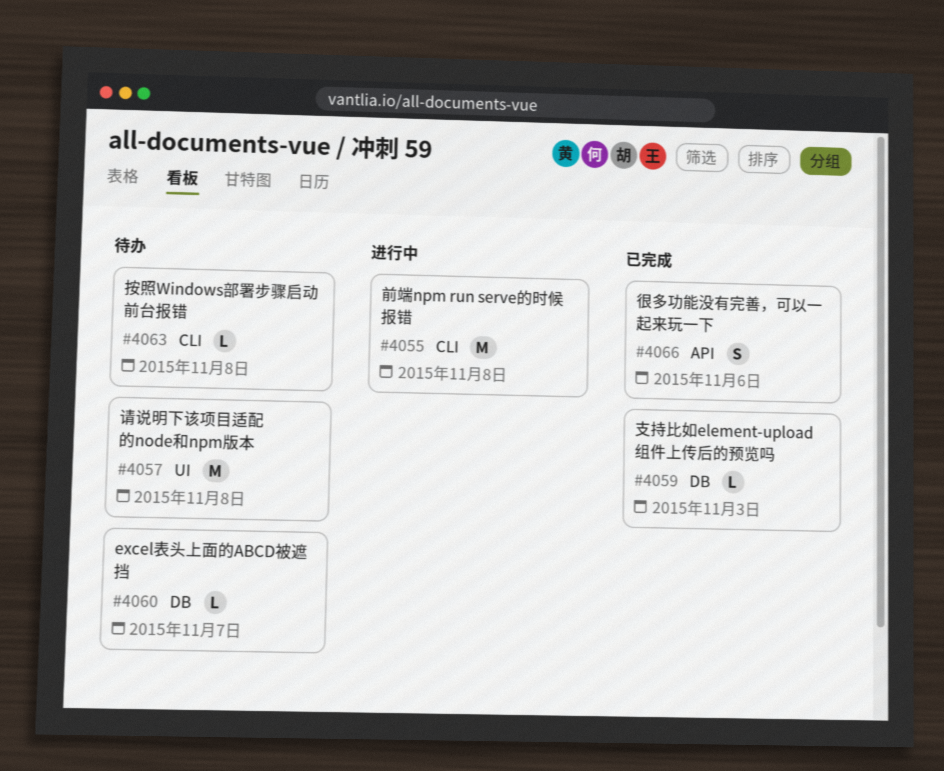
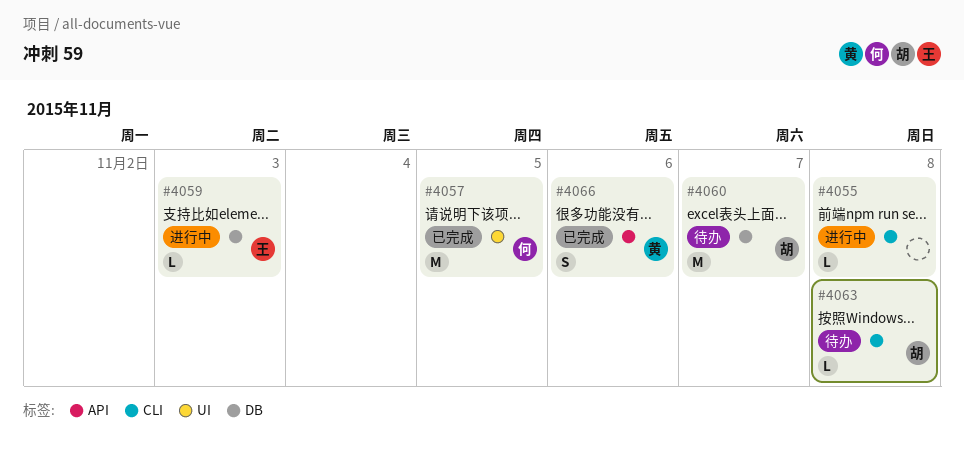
#4055, estimate: M -> L
#4057, status: 待办 -> 已完成
#4057, due: Nov 8 -> Nov 5
#4059, status: 已完成 -> 进行中
#4060, estimate: L -> M

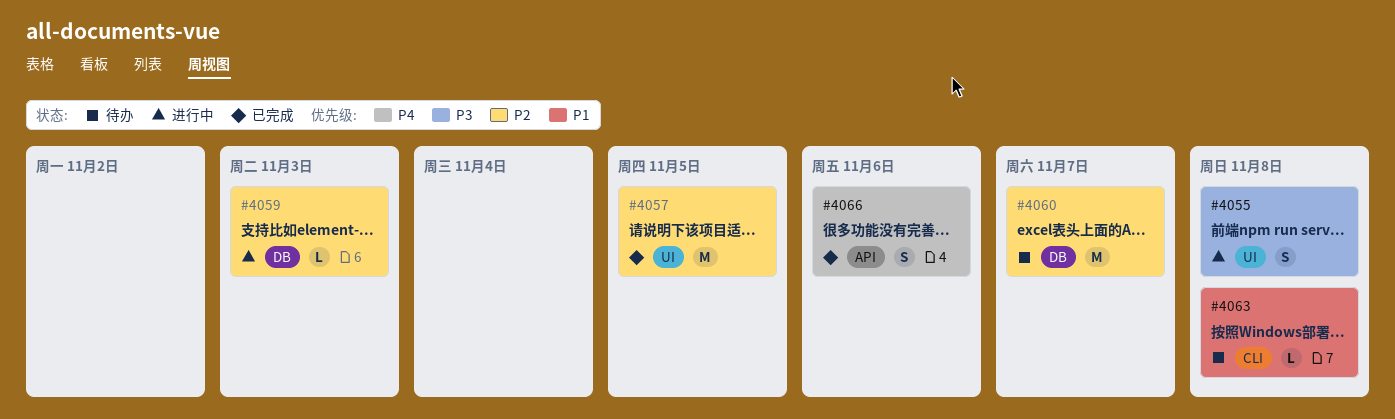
#4055, label: CLI -> UI
#4055, estimate: L -> S

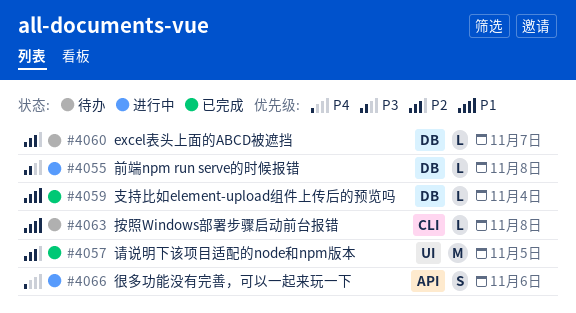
#4055, label: UI -> DB
#4055, estimate: S -> L
#4059, status: 进行中 -> 已完成
#4059, priority: P2 -> P1
#4059, due: Nov 3 -> Nov 4
#4060, estimate: M -> L
#4066, status: 已完成 -> 进行中

